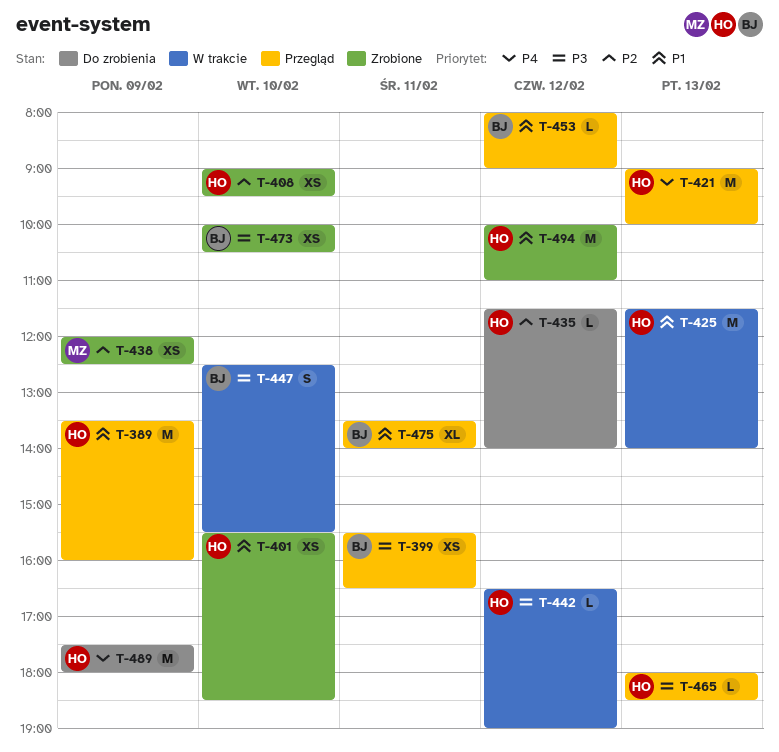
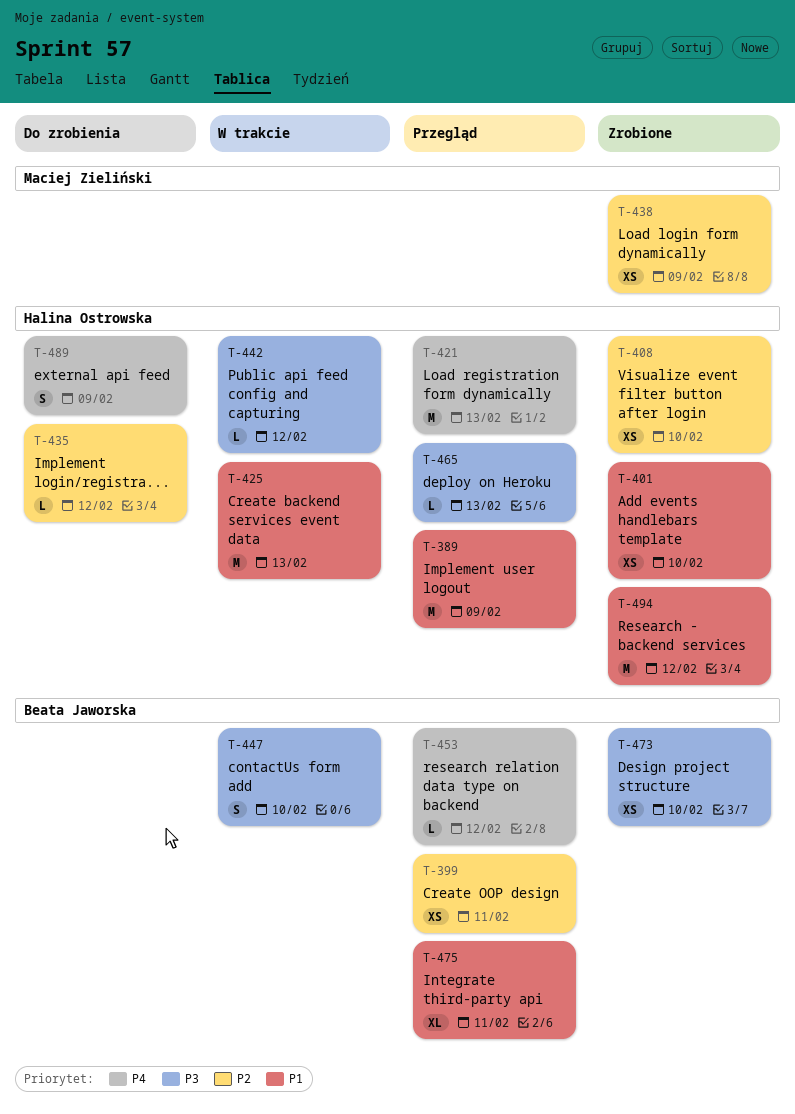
T-399, priority: P3 -> P2
T-453, priority: P1 -> P4
T-489, estimate: M -> S

